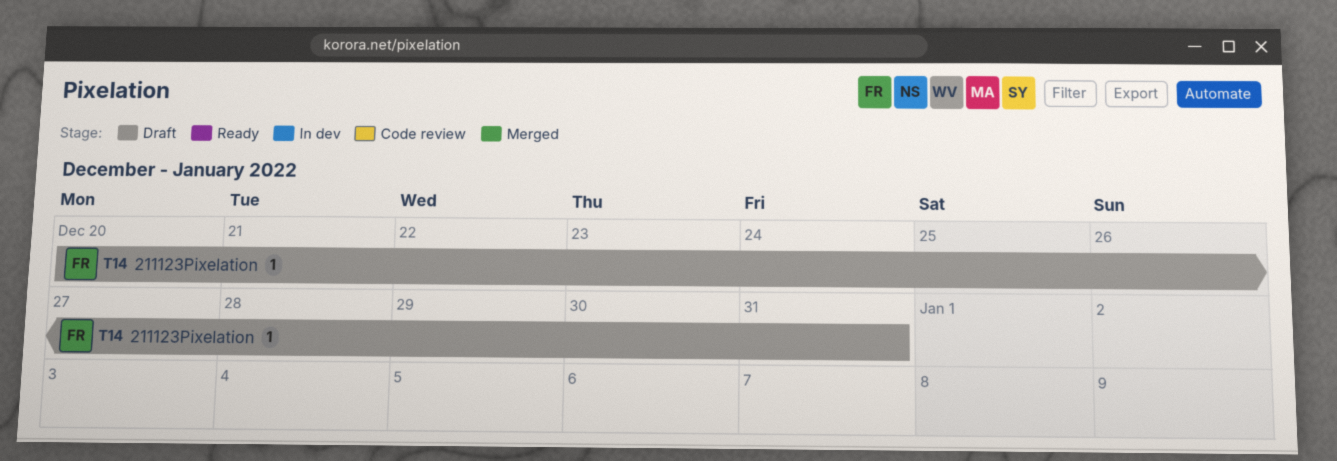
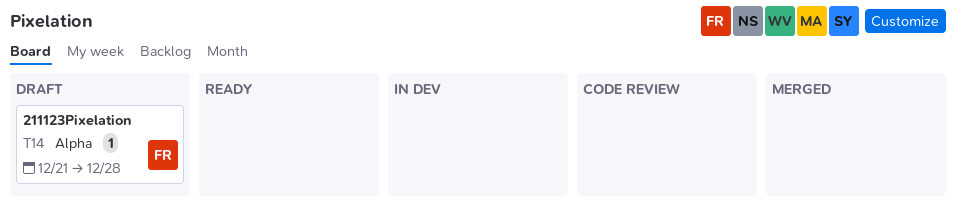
T14, start: Dec 20 -> Dec 21
T14, due: Dec 31 -> Dec 28

